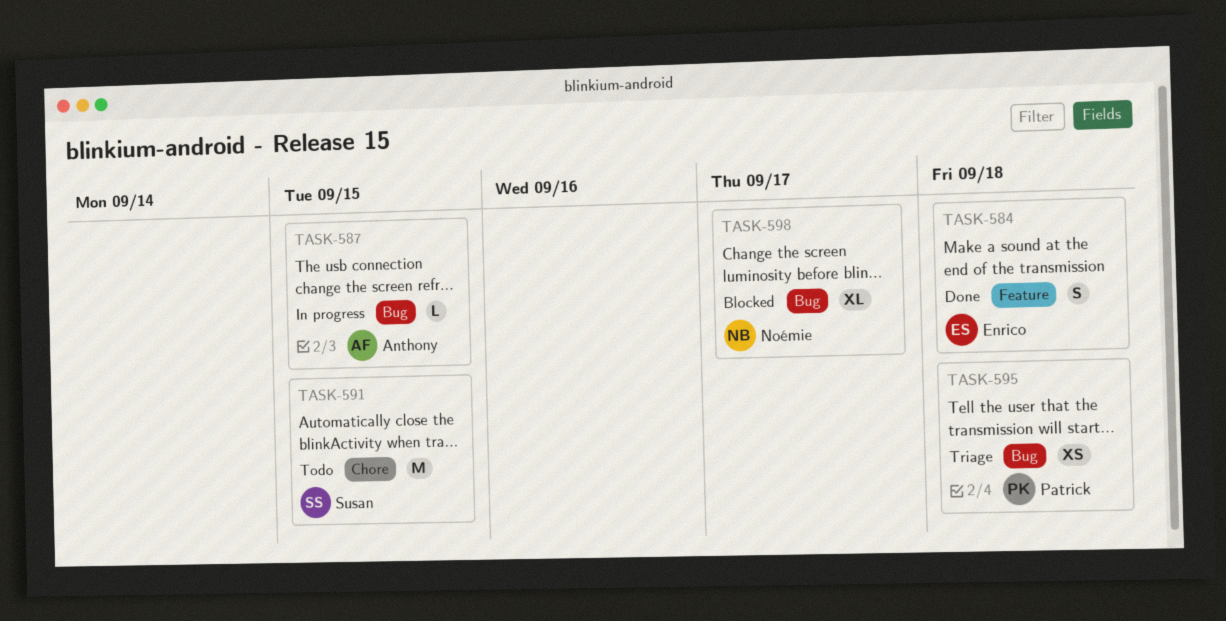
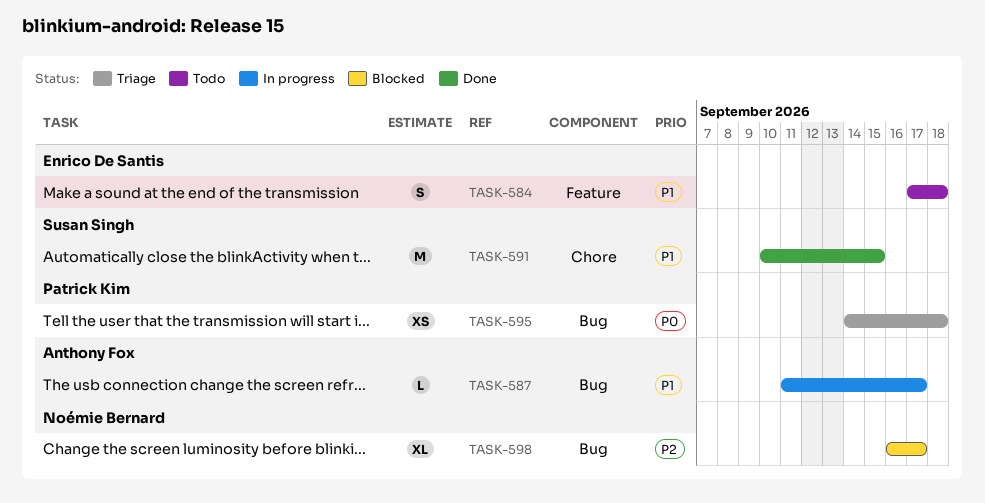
TASK-584, status: Done -> Todo
TASK-587, due: Sep 15 -> Sep 17
TASK-591, status: Todo -> Done

